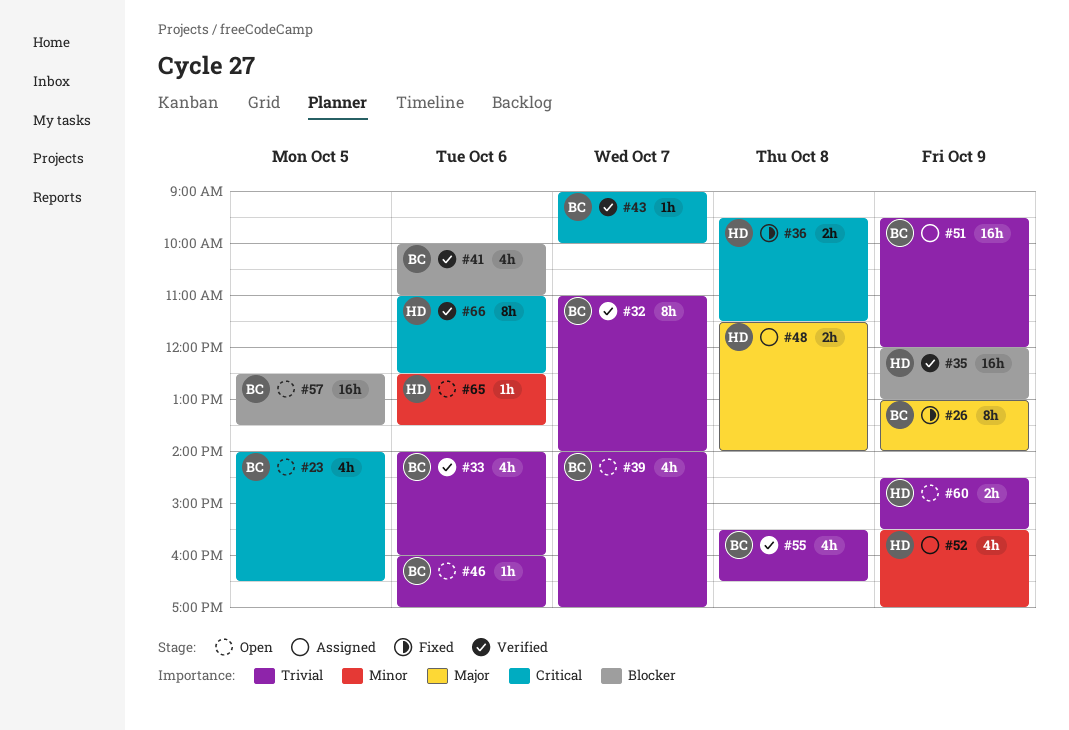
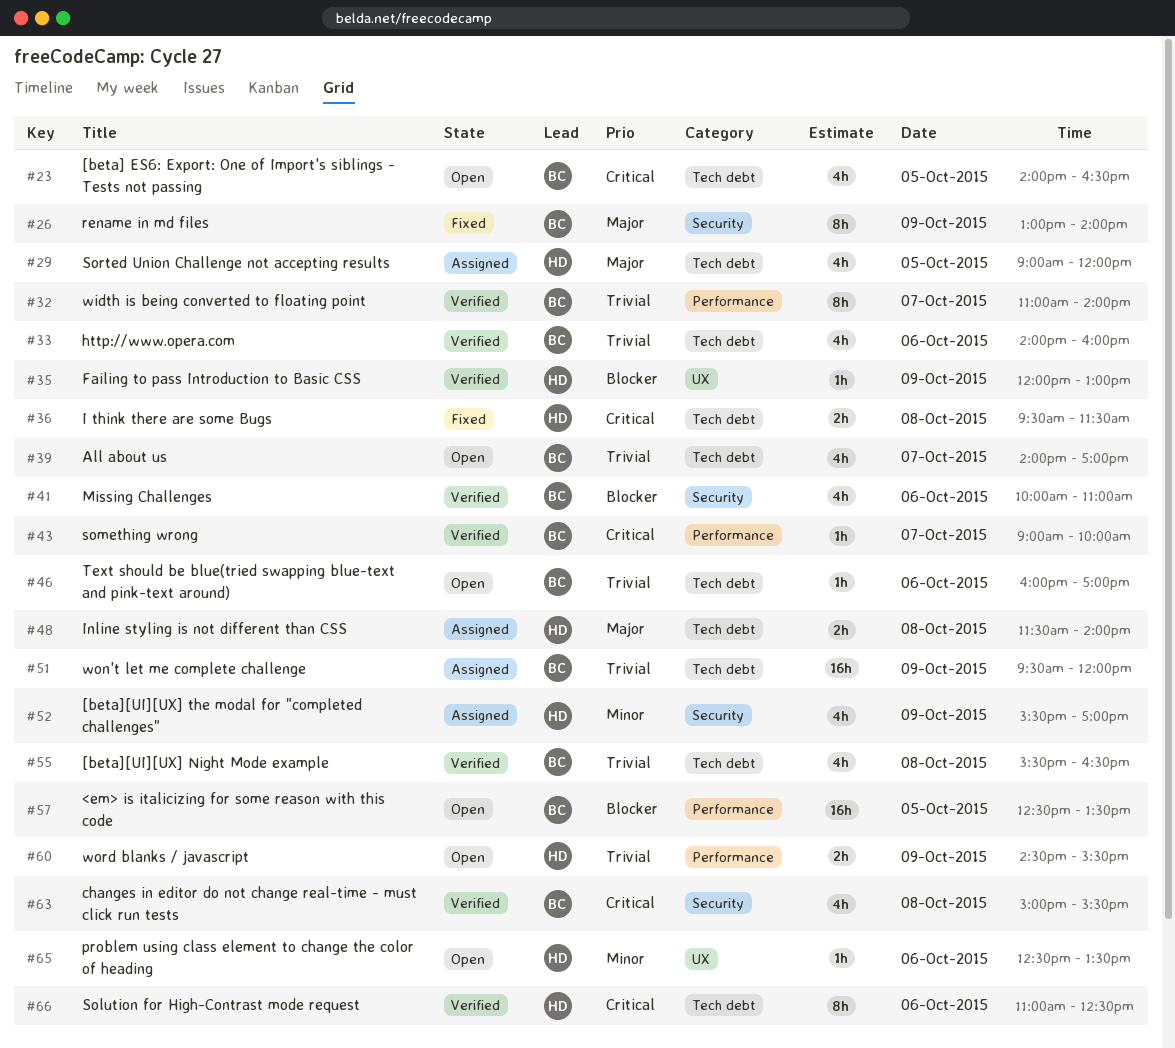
#29: none -> present
#35, estimate: 16h -> 1h
#63: none -> present

